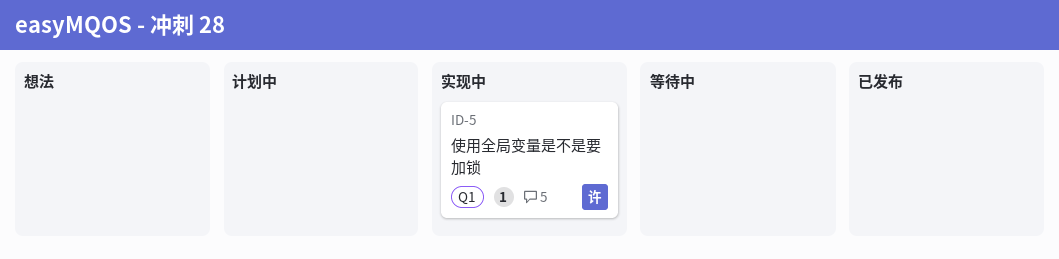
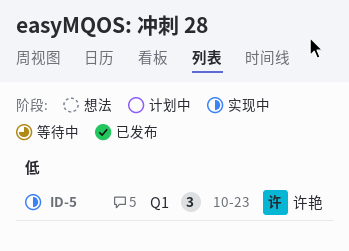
ID-5, estimate: 1 -> 3

